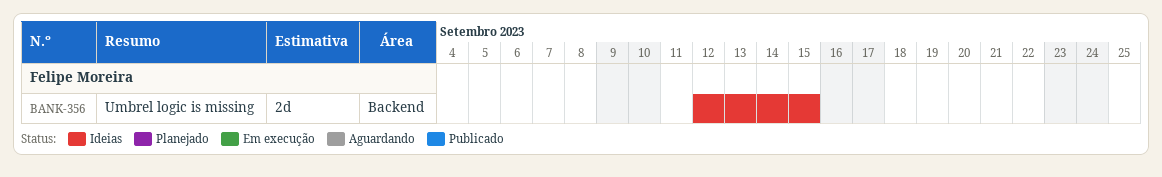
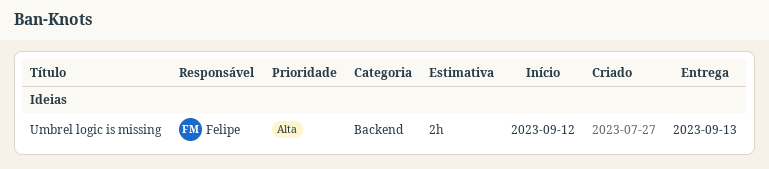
Umbrel logic is missing, estimate: 2d -> 2h
Umbrel logic is missing, due: Sep 15 -> Sep 13

